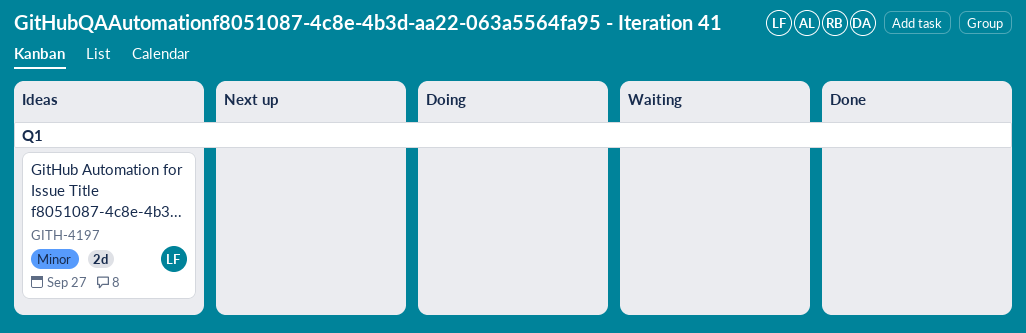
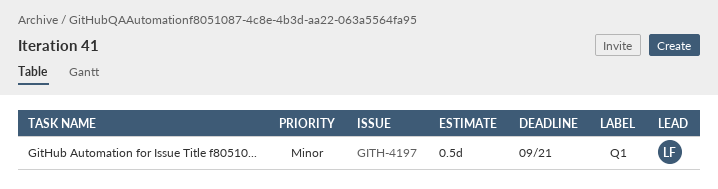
GITH-4197, estimate: 2d -> 0.5d
GITH-4197, due: Sep 27 -> Sep 21

